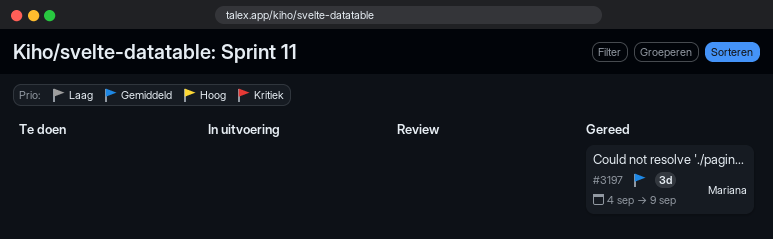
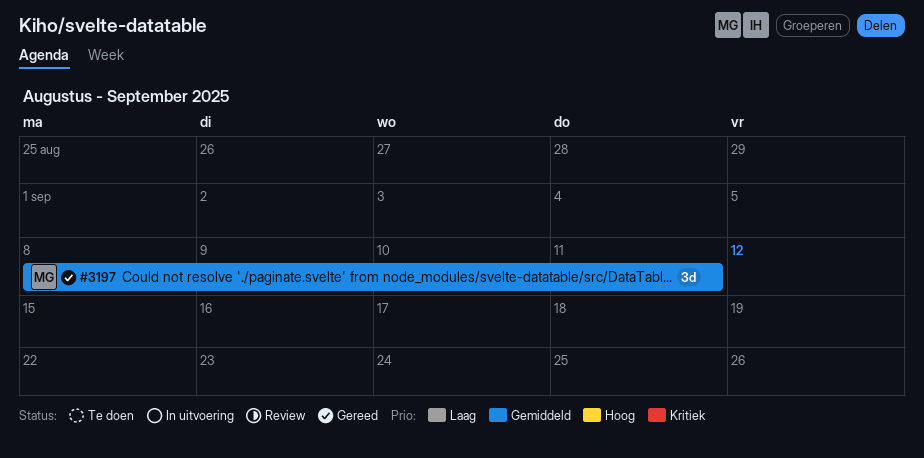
#3197, start: Sep 4 -> Sep 8
#3197, due: Sep 9 -> Sep 11

